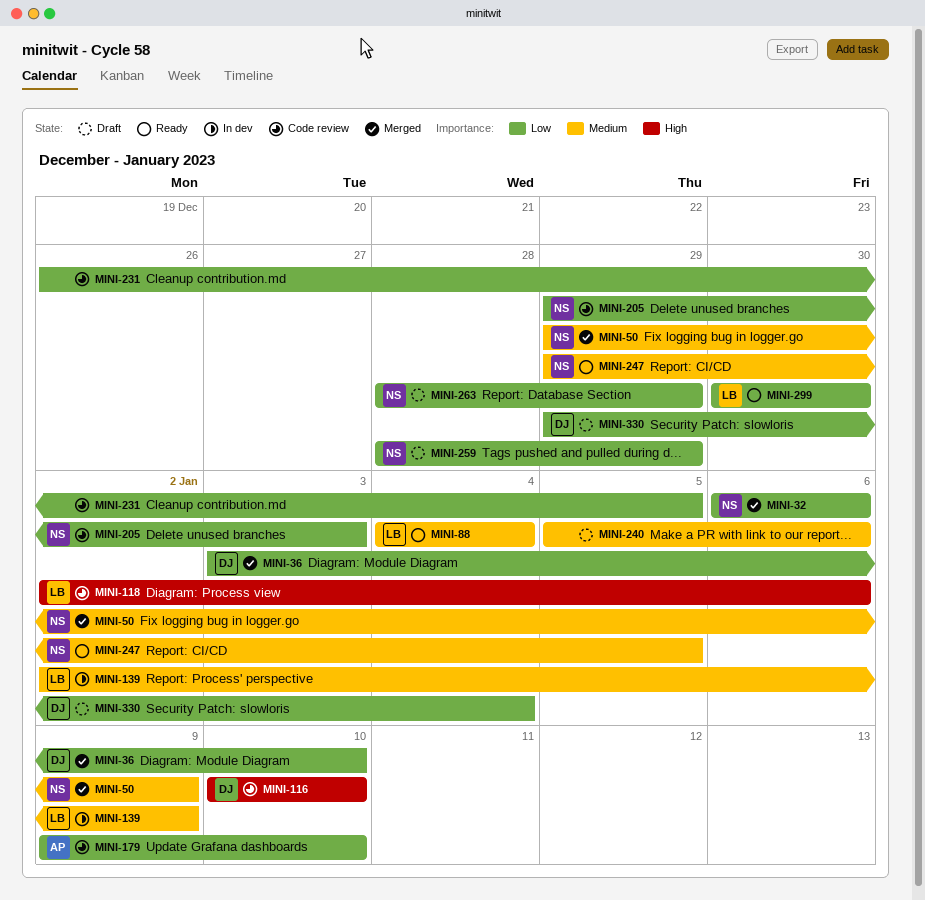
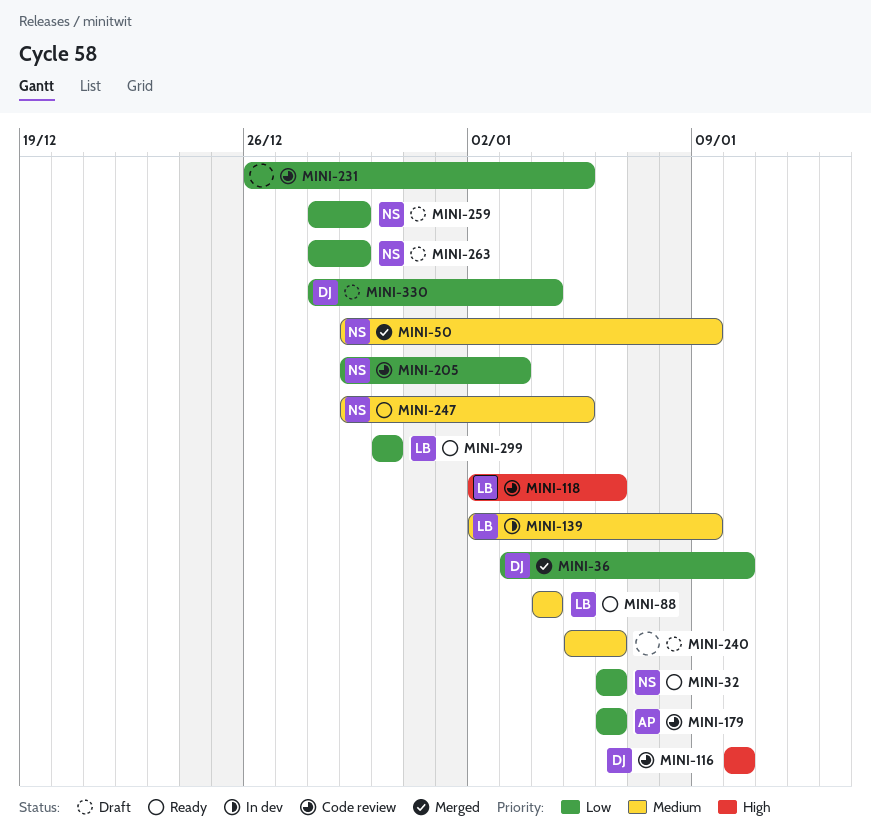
MINI-32, status: Merged -> Ready
MINI-179, start: Jan 9 -> Jan 6
MINI-179, due: Jan 10 -> Jan 6
MINI-330, start: Dec 29 -> Dec 28

